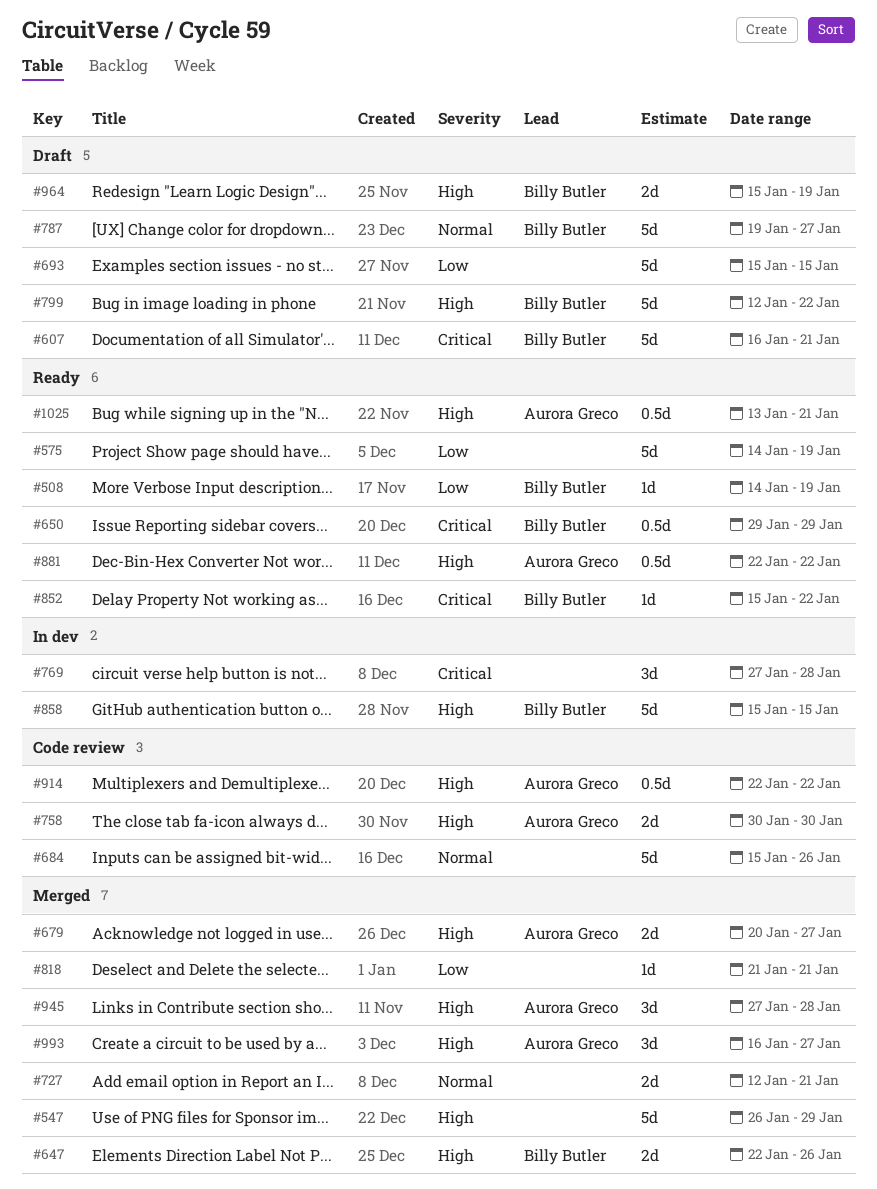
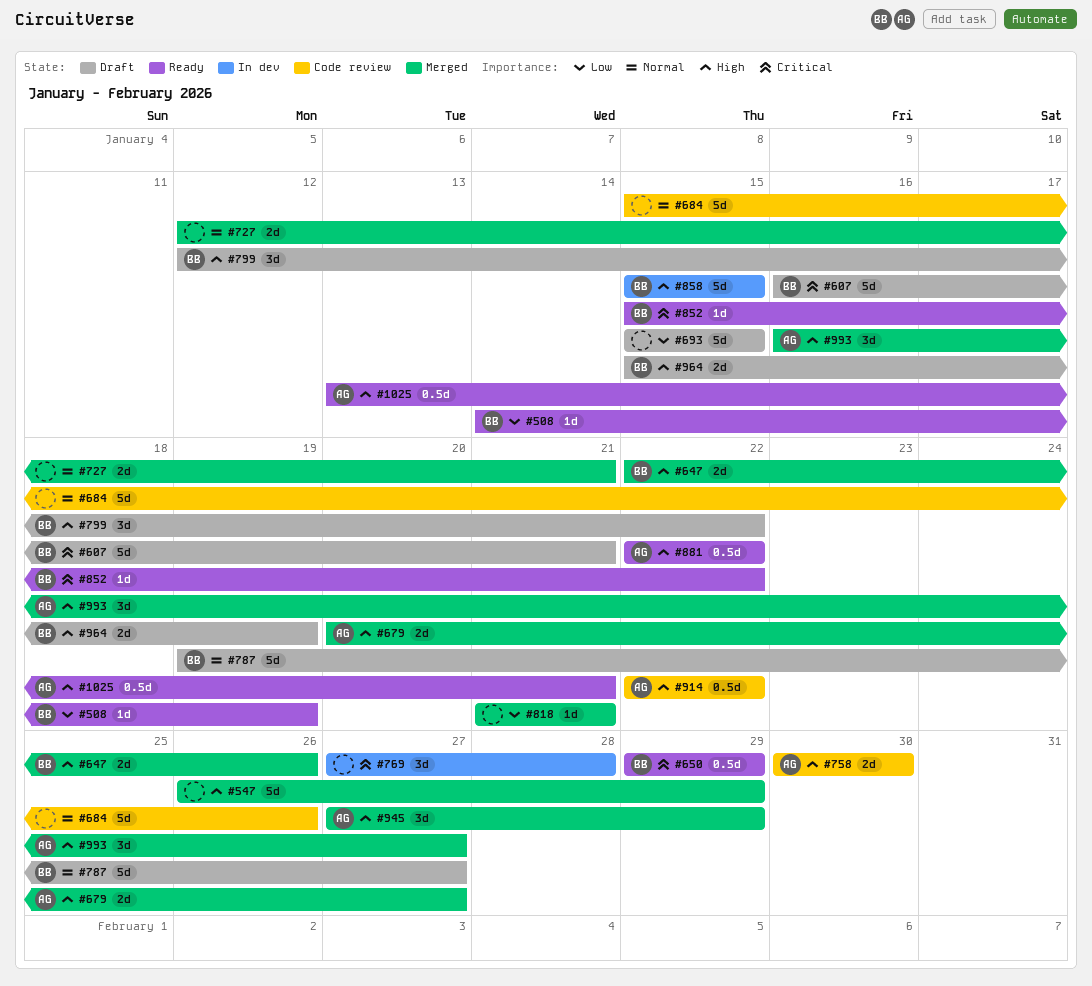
#575: present -> none
#799, estimate: 5d -> 3d
#945, due: Jan 28 -> Jan 29

